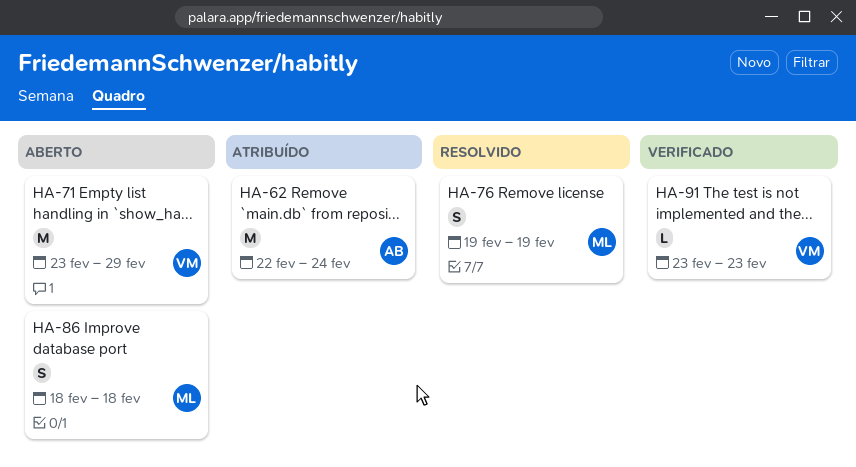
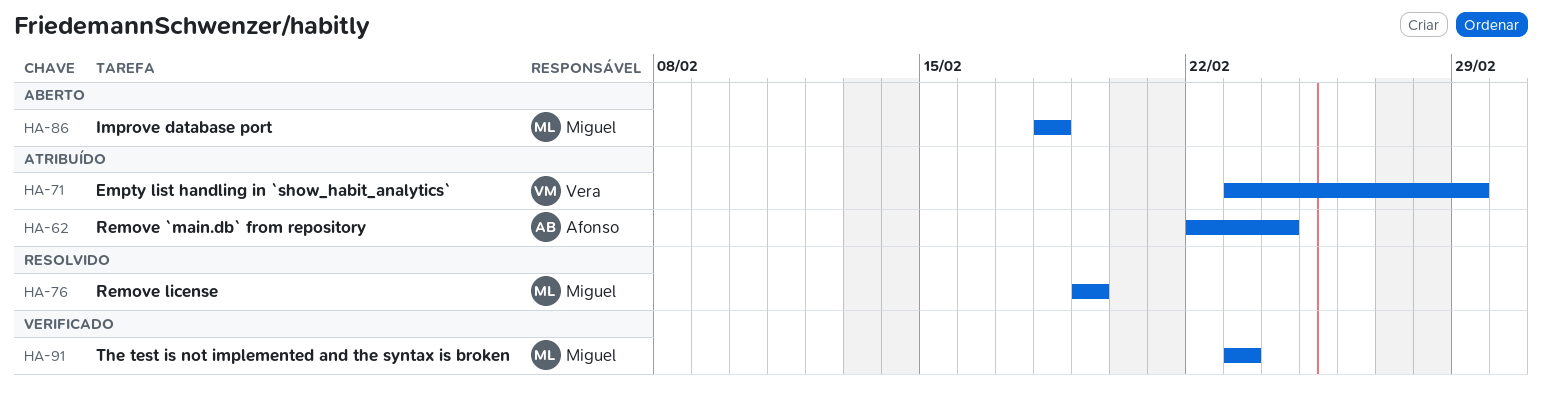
HA-71, status: Aberto -> Atribuído
HA-91, owner: Vera -> Miguel

